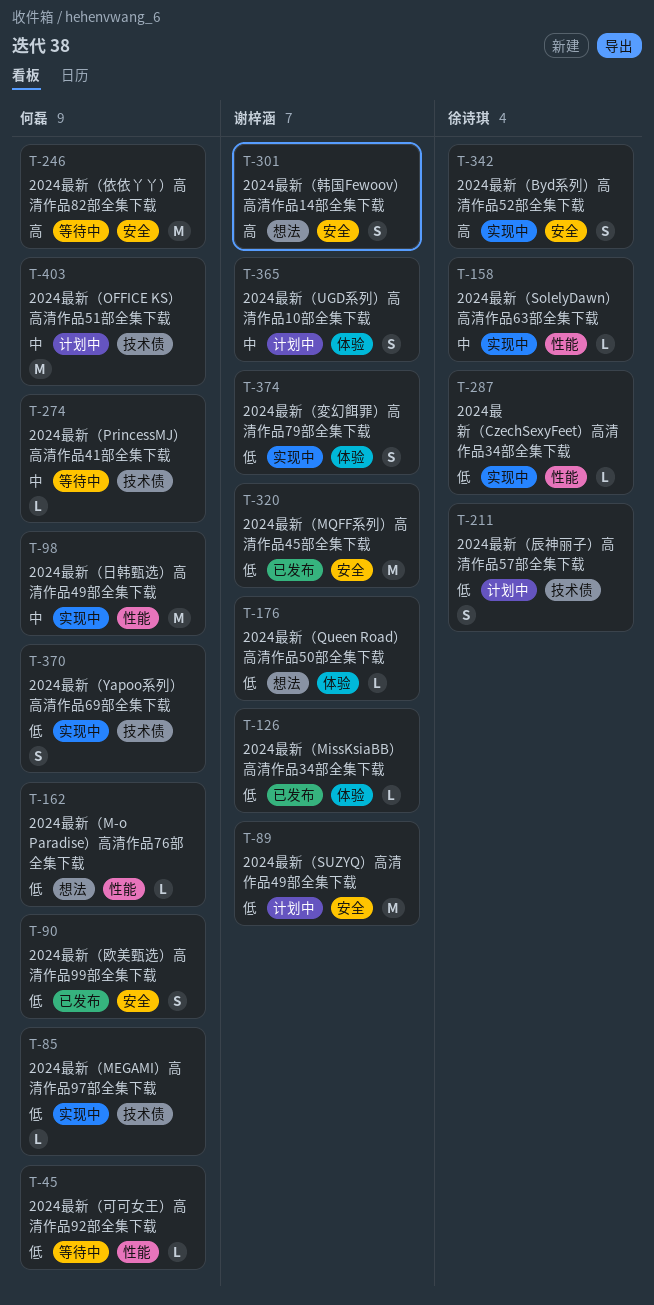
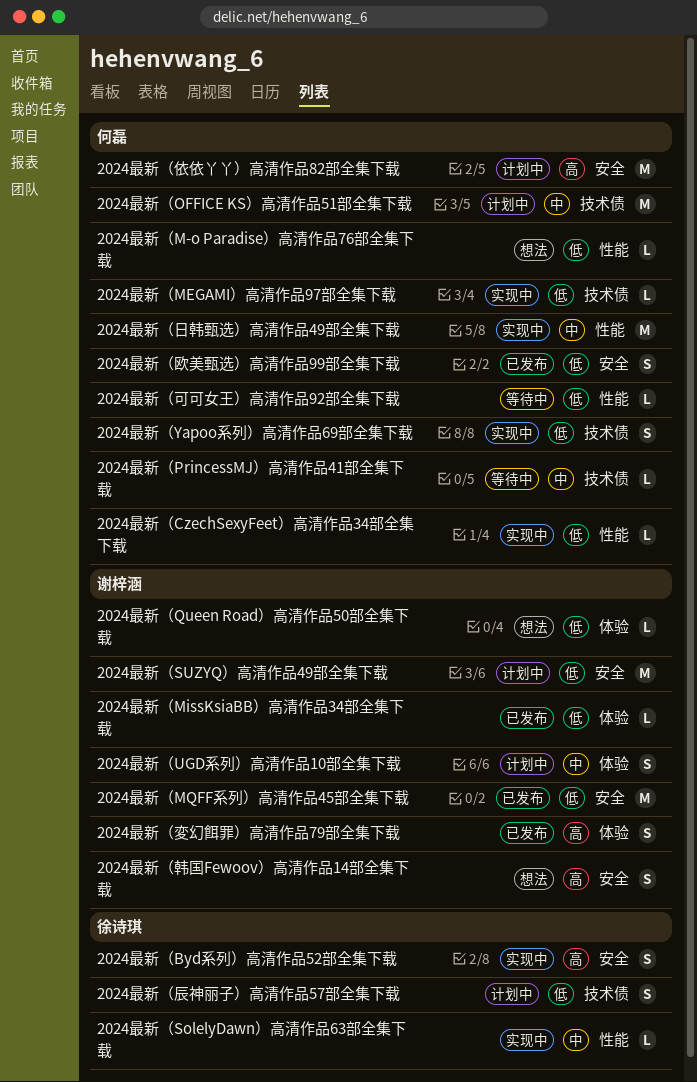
2024最新（CzechSexyFeet）高清作品34部全集下载, owner: 徐诗琪 -> 何磊
2024最新（依依丫丫）高清作品82部全集下载, status: 等待中 -> 计划中
2024最新（変幻餌罪）高清作品79部全集下载, status: 实现中 -> 已发布
2024最新（変幻餌罪）高清作品79部全集下载, priority: 低 -> 高

